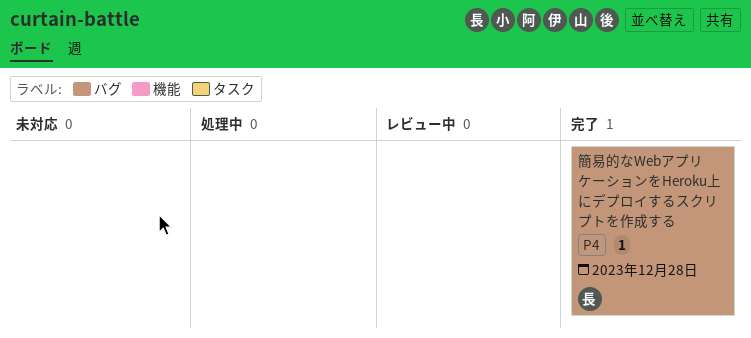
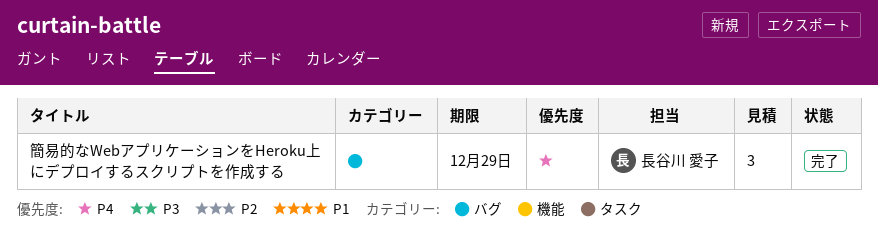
簡易的なWebアプリケーションをHeroku上にデプロイするスクリプトを作成する, estimate: 1 -> 3
簡易的なWebアプリケーションをHeroku上にデプロイするスクリプトを作成する, due: Dec 28 -> Dec 29

